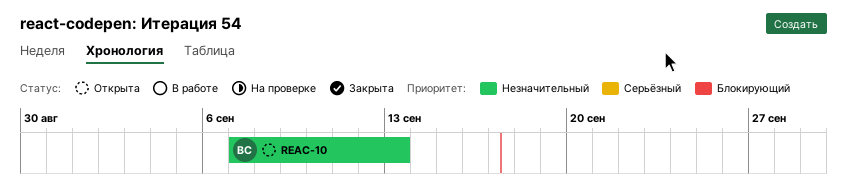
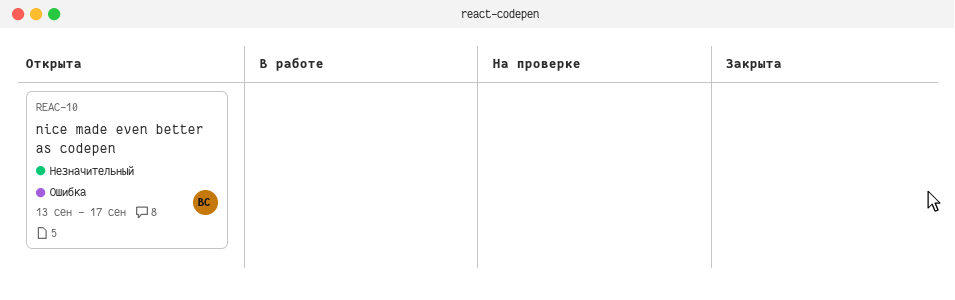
REAC-10, start: Sep 7 -> Sep 13
REAC-10, due: Sep 13 -> Sep 17

